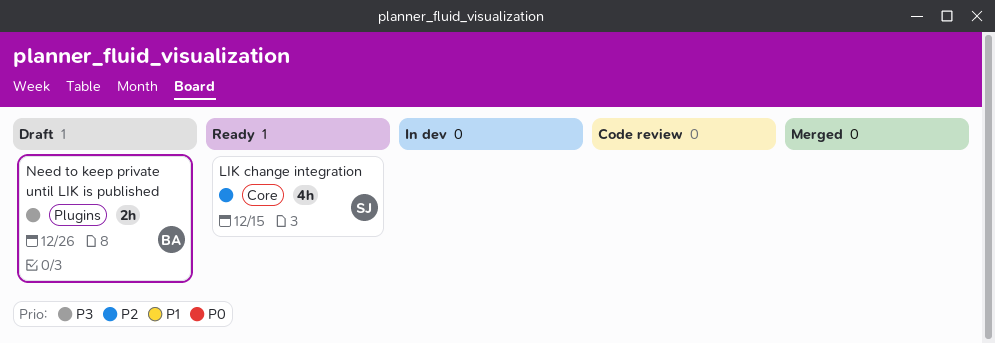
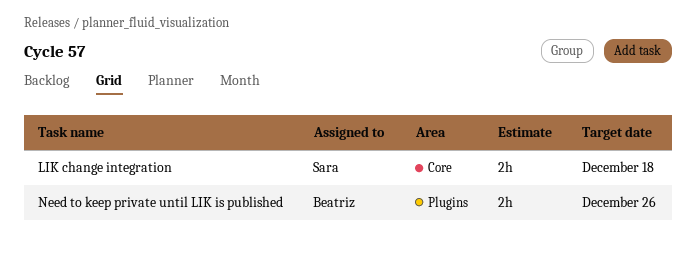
LIK change integration, estimate: 4h -> 2h
LIK change integration, due: Dec 15 -> Dec 18

